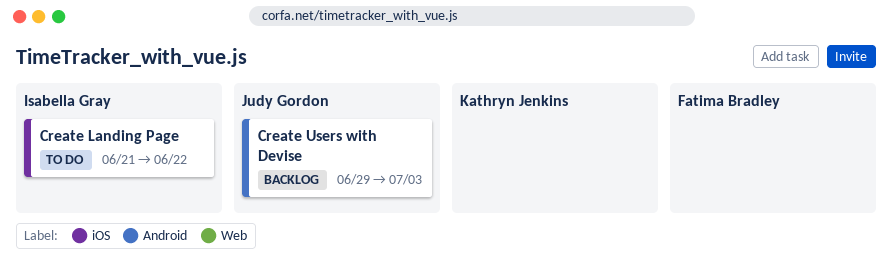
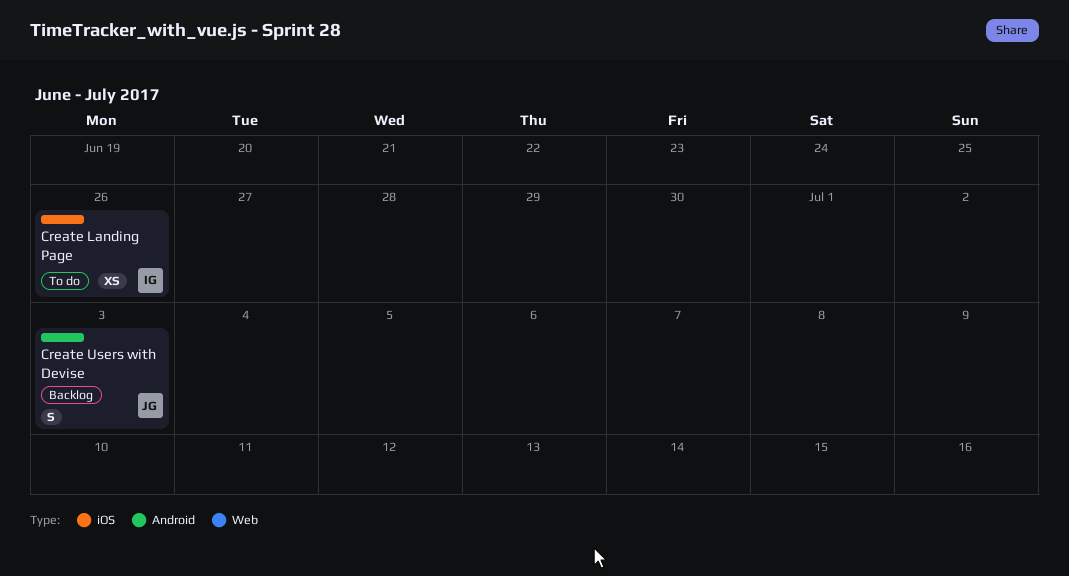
Create Landing Page, due: Jun 22 -> Jun 26

